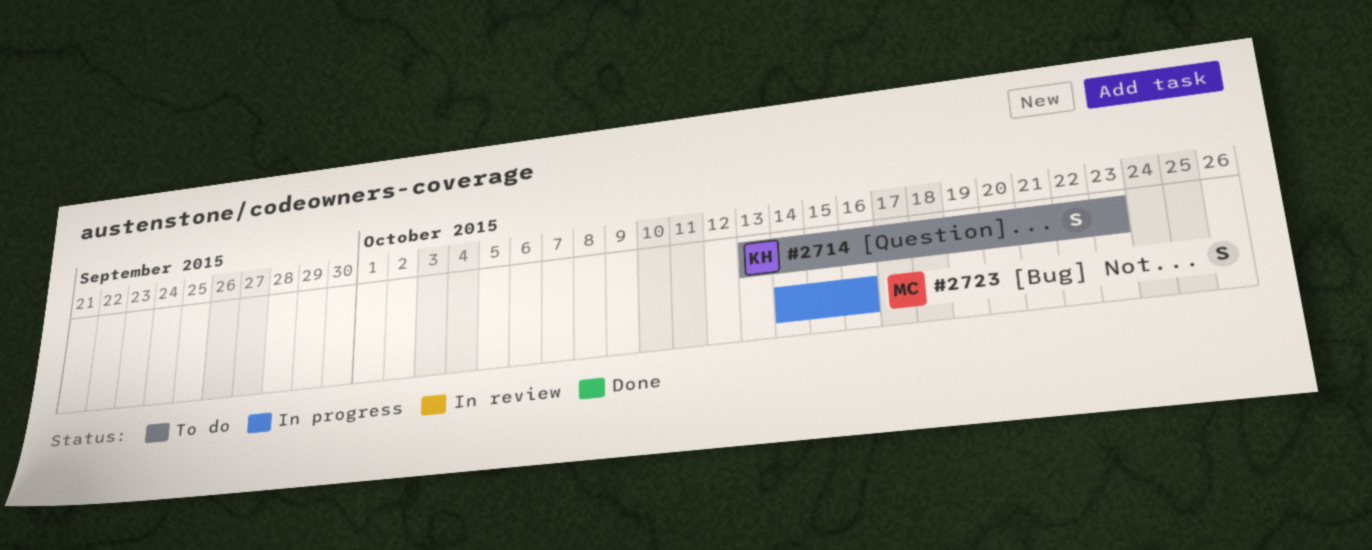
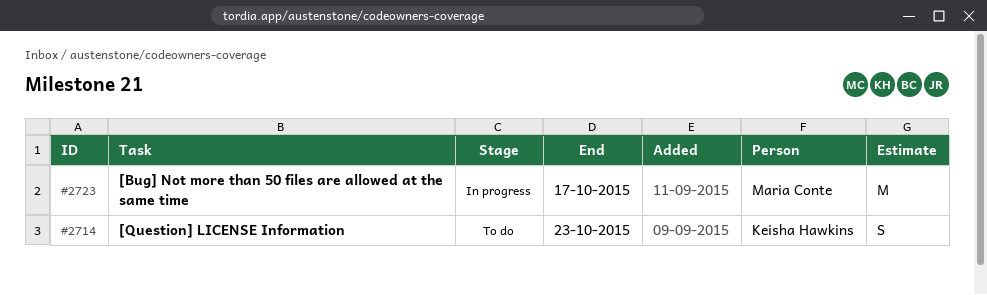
#2723, estimate: S -> M
#2723, due: Oct 16 -> Oct 17

